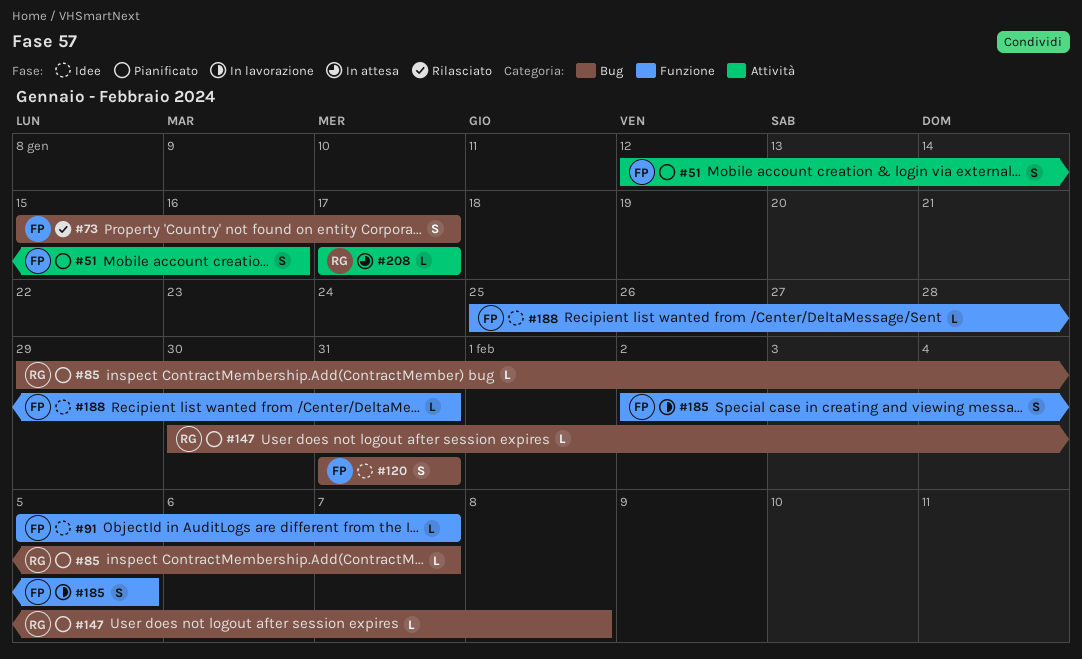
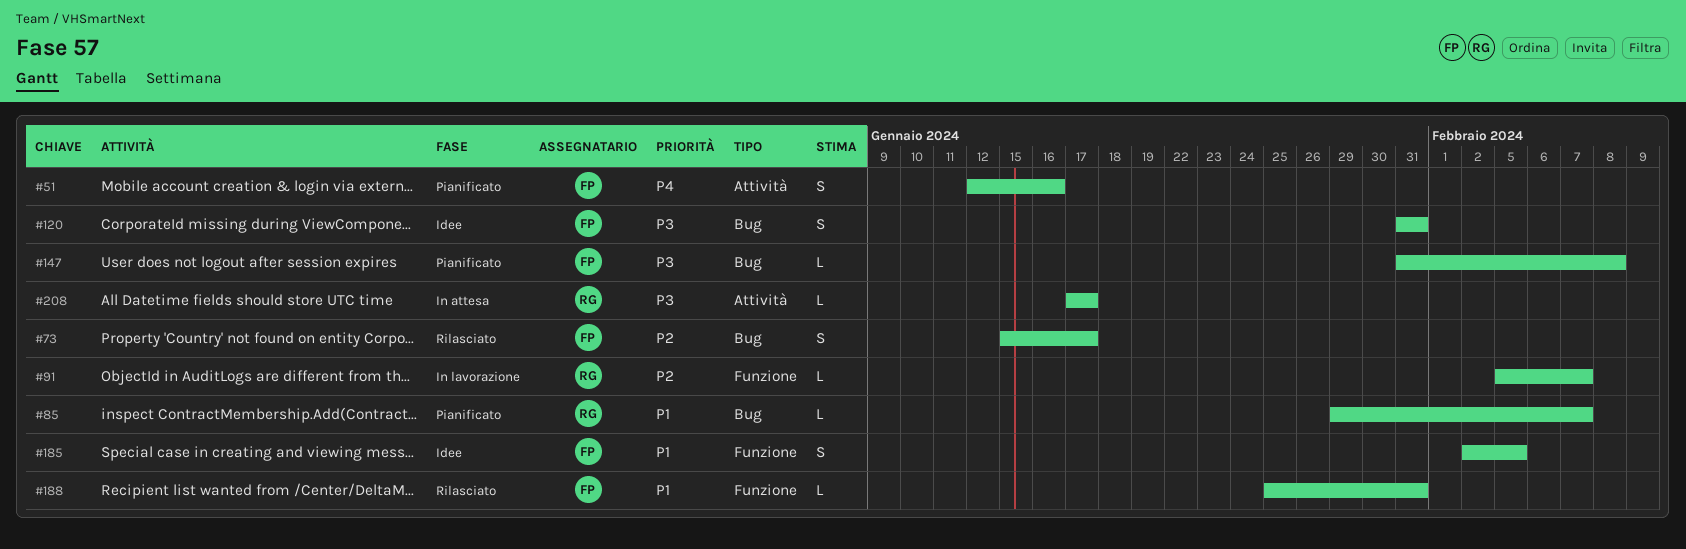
#91, status: Idee -> In lavorazione
#91, owner: FP -> RG
#147, owner: RG -> FP
#147, start: Jan 30 -> Jan 31
#185, status: In lavorazione -> Idee
#188, status: Idee -> Rilasciato

